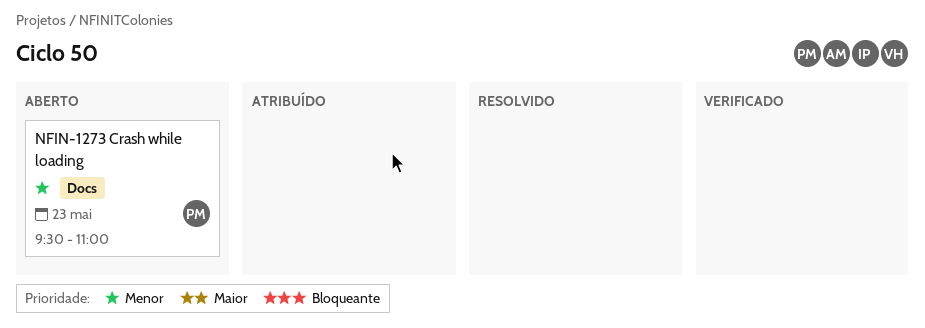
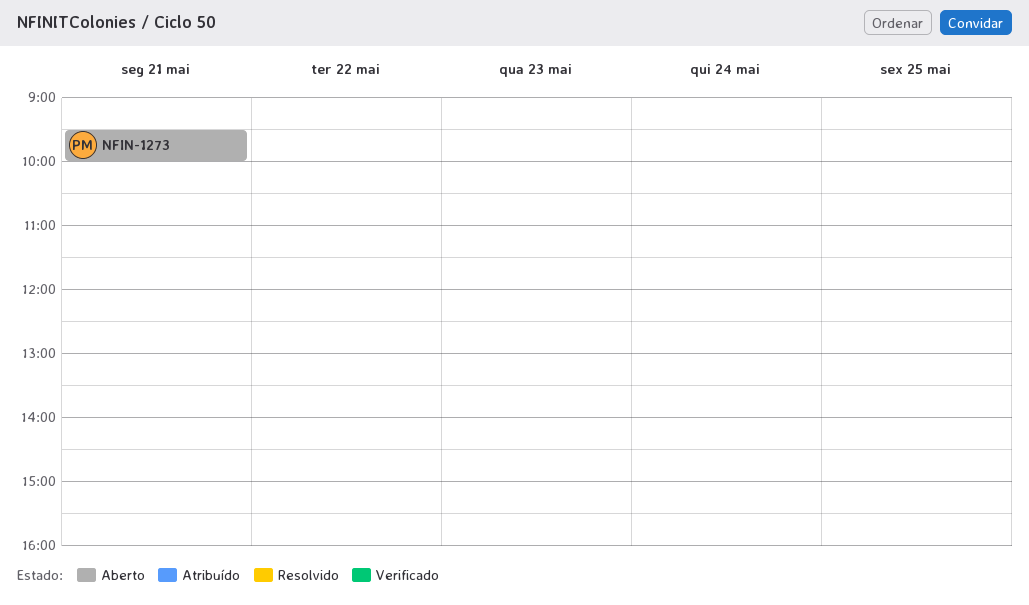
NFIN-1273, day: May 23 -> May 21
NFIN-1273, ends: 11:00 -> 10:00

